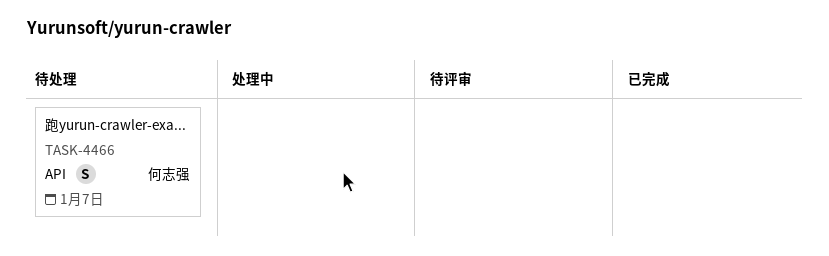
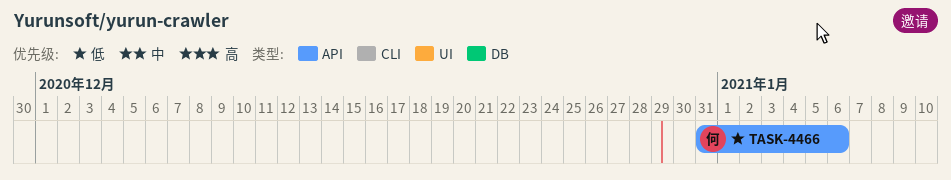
TASK-4466, due: Jan 7 -> Jan 6

